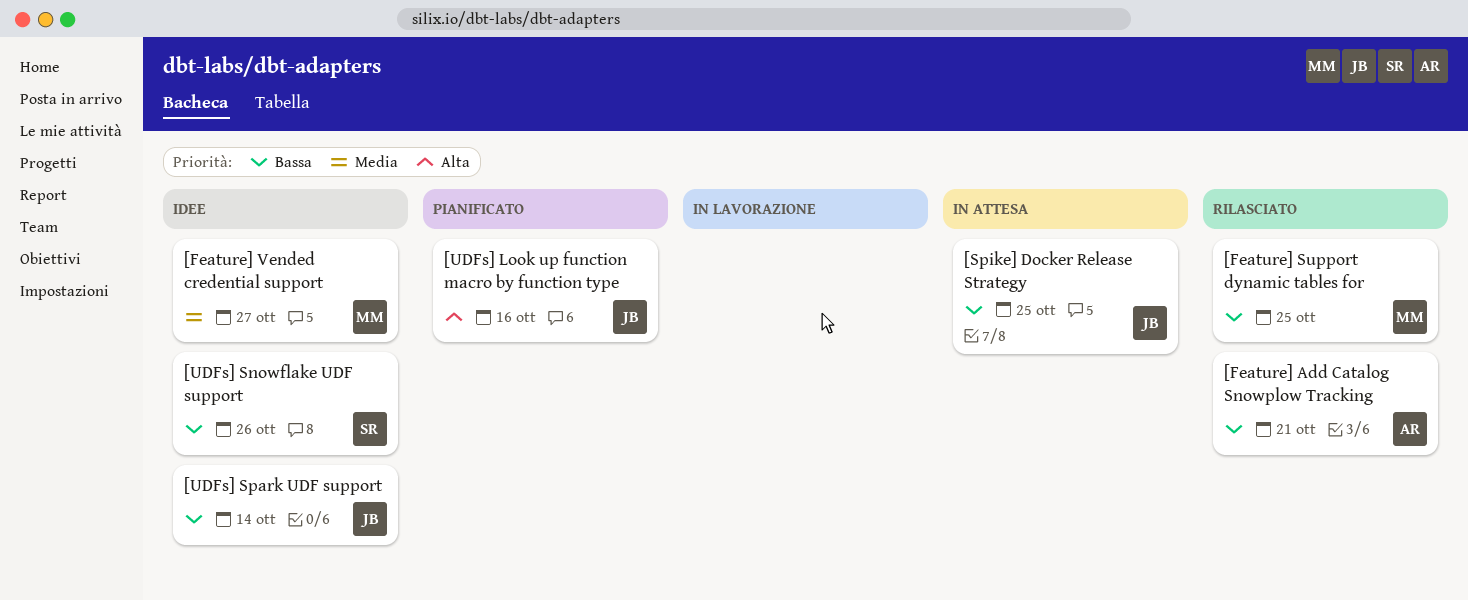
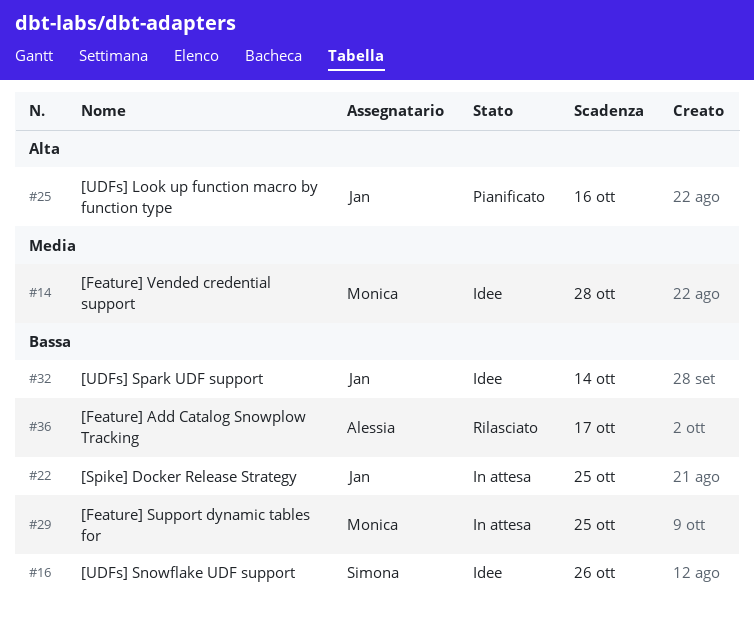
[Feature] Add Catalog Snowplow Tracking, due: Oct 21 -> Oct 17
[Feature] Support dynamic tables for, status: Rilasciato -> In attesa
[Feature] Vended credential support, due: Oct 27 -> Oct 28

